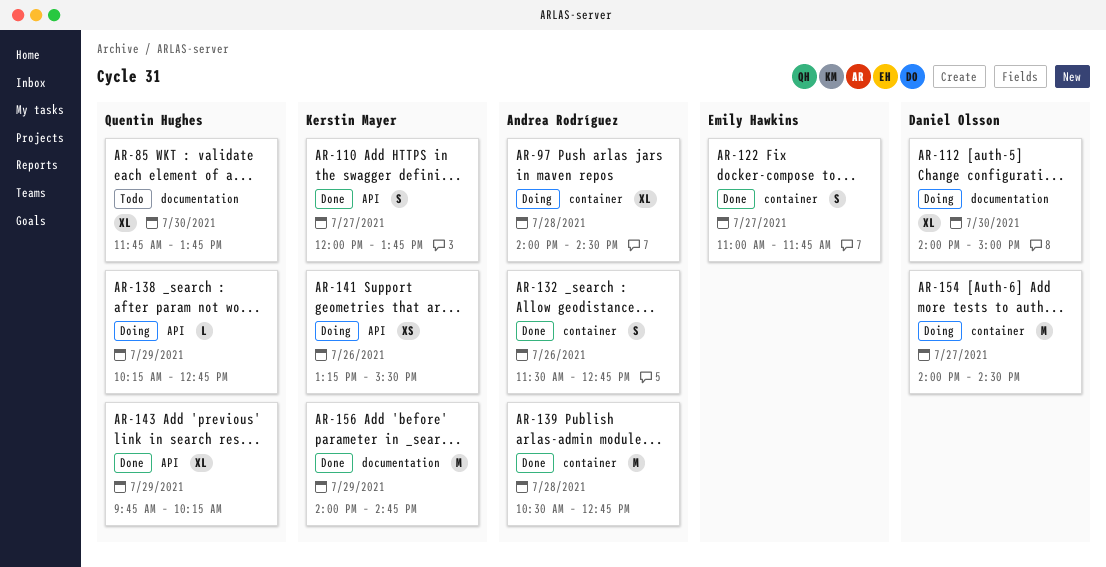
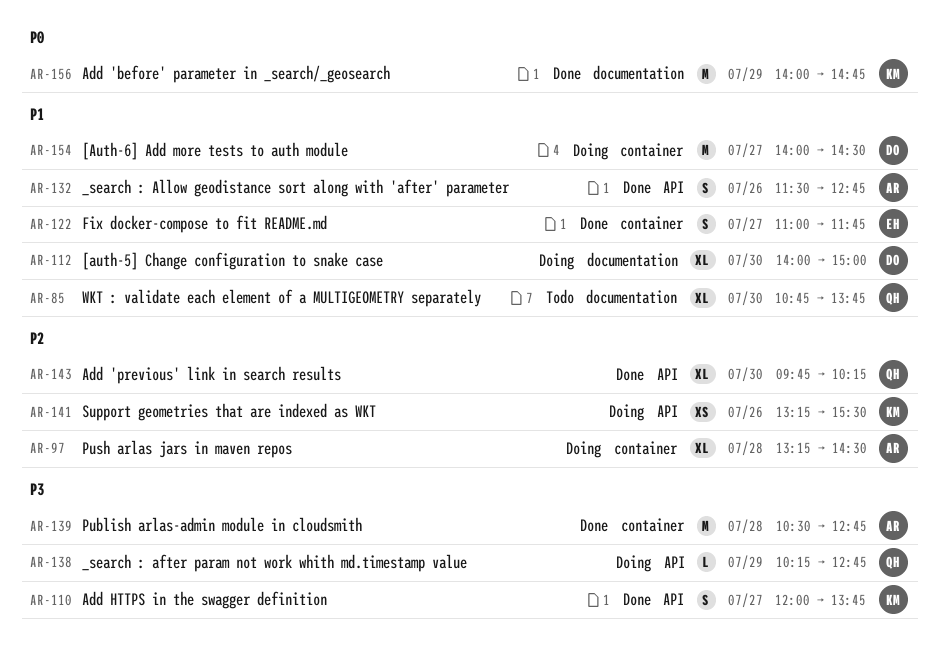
AR-85, begins: 11:45 -> 10:45
AR-97, begins: 14:00 -> 13:15
AR-132, label: container -> API
AR-143, day: Jul 29 -> Jul 30

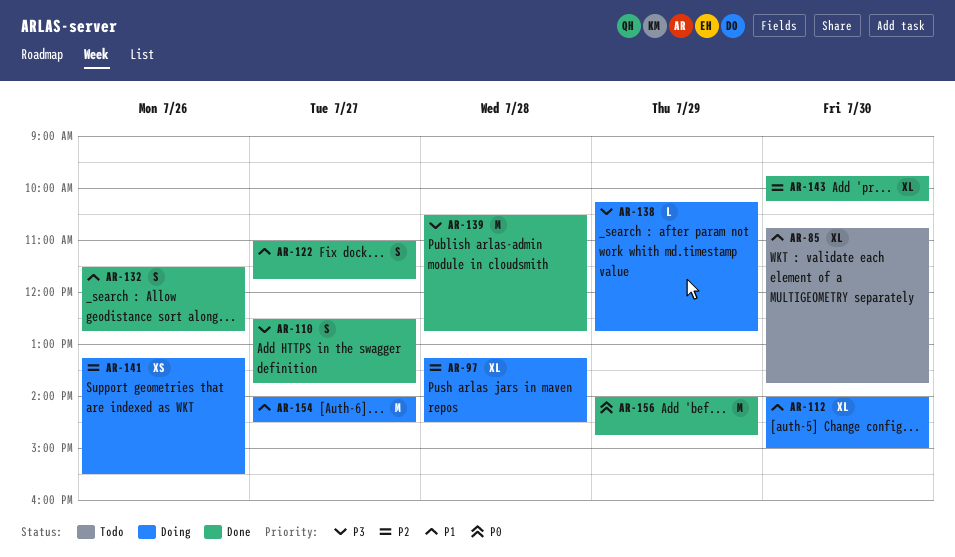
AR-110, begins: 12:00 -> 12:30

